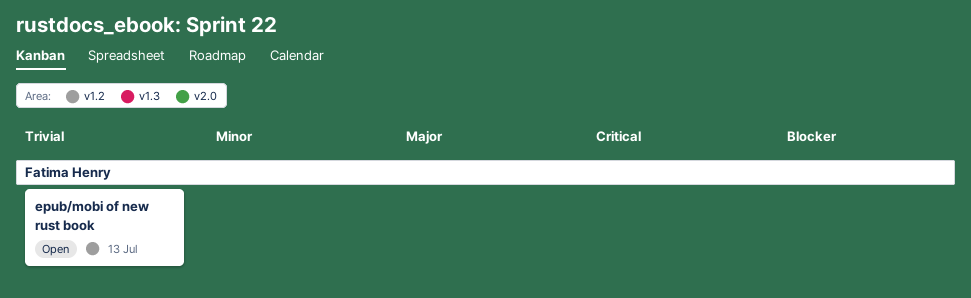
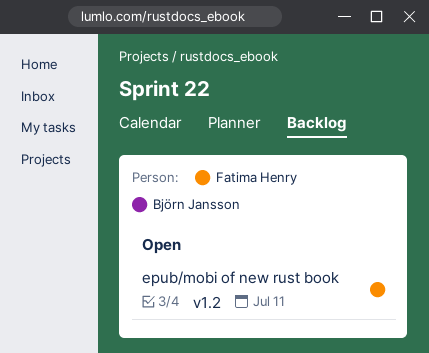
epub/mobi of new rust book, due: Jul 13 -> Jul 11

